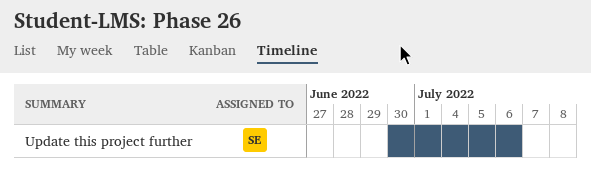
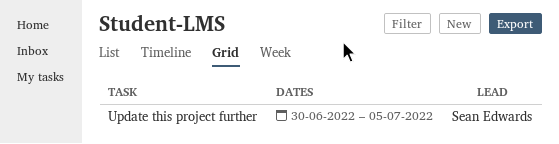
Update this project further, due: Jul 6 -> Jul 5

